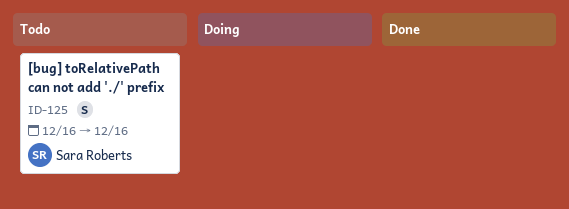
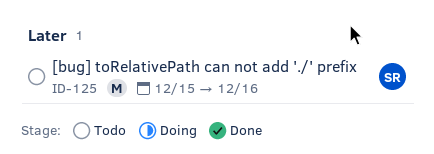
ID-125, estimate: S -> M
ID-125, start: Dec 16 -> Dec 15

